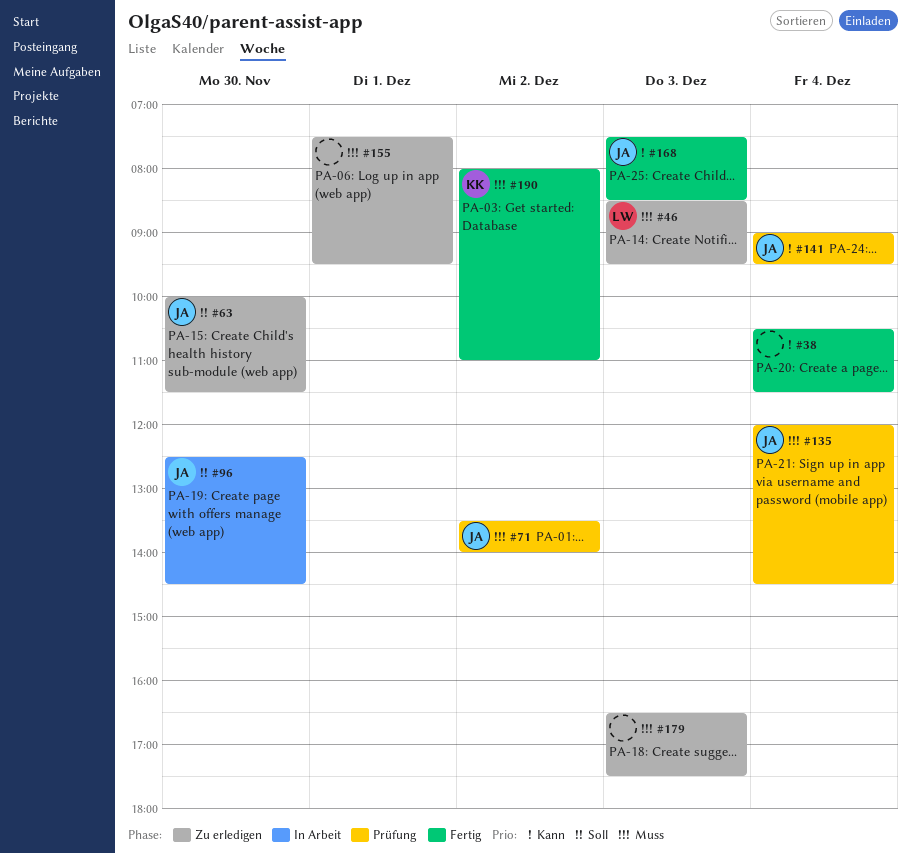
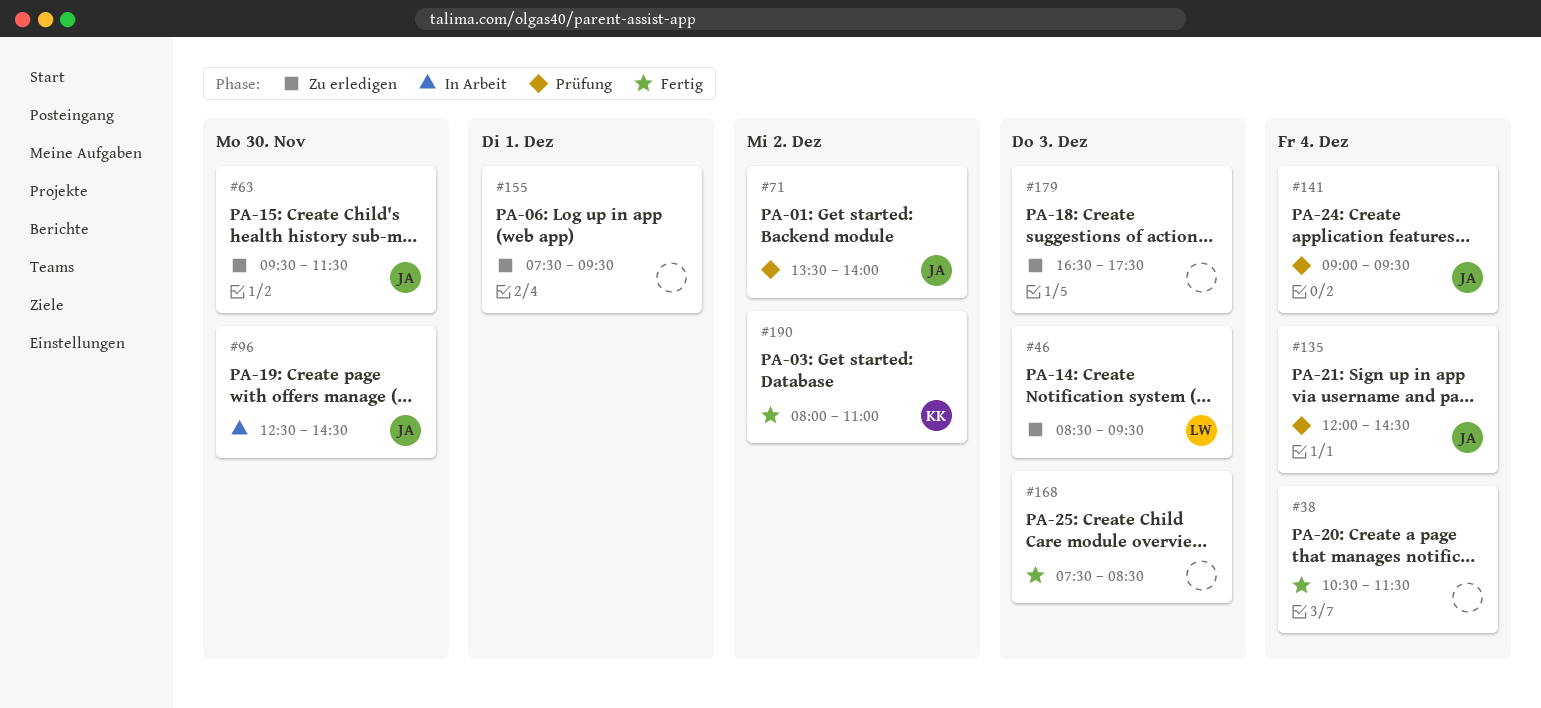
#63, begins: 10:00 -> 09:30
#168, owner: JA -> none

